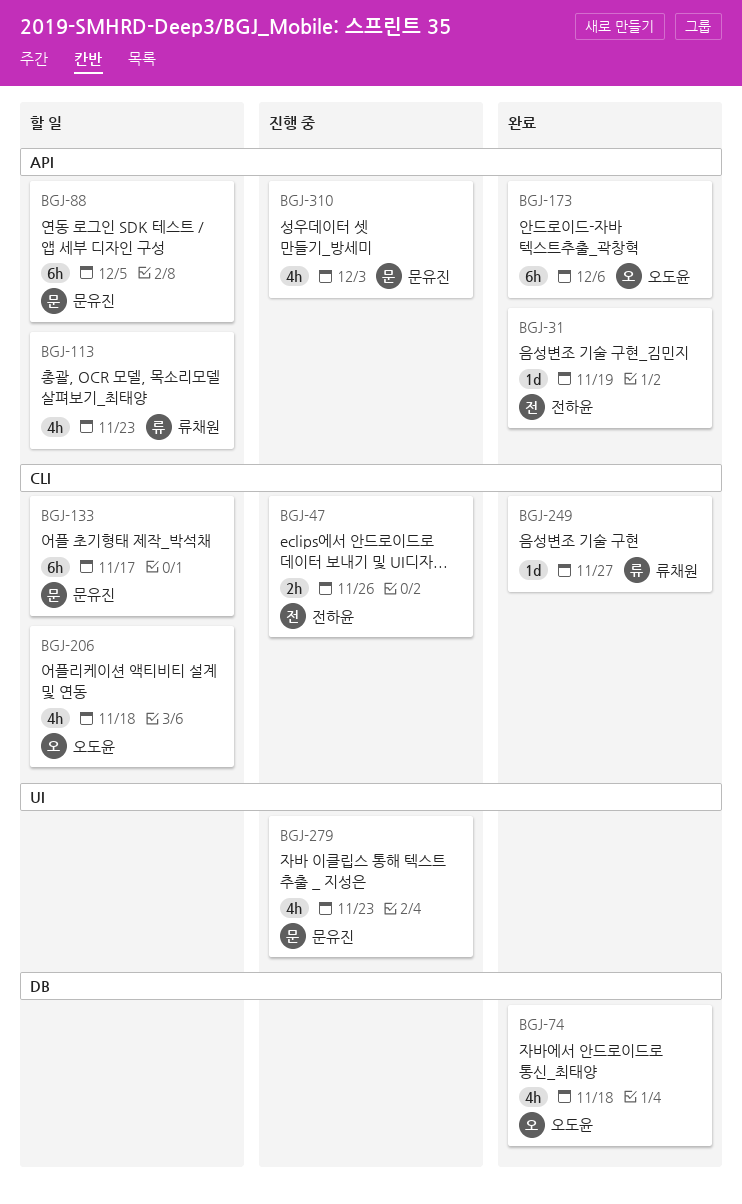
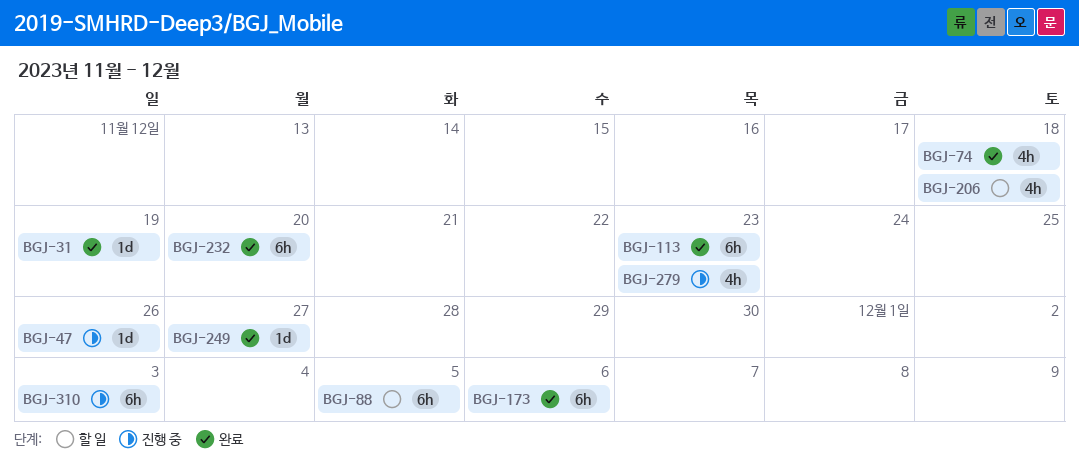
BGJ-47, estimate: 2h -> 1d
BGJ-113, status: 할 일 -> 완료
BGJ-113, estimate: 4h -> 6h
BGJ-133: present -> none
BGJ-232: none -> present
BGJ-310, estimate: 4h -> 6h

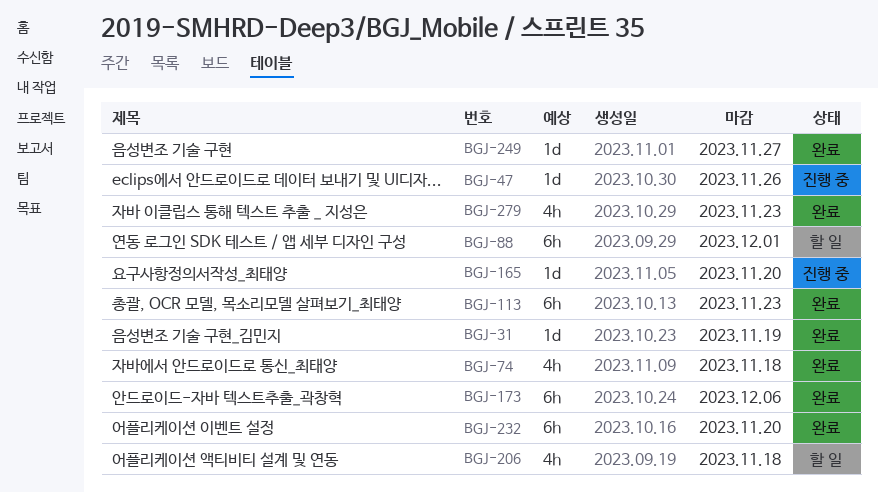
BGJ-88, due: Dec 5 -> Dec 1
BGJ-165: none -> present
BGJ-279, status: 진행 중 -> 완료
BGJ-310: present -> none

